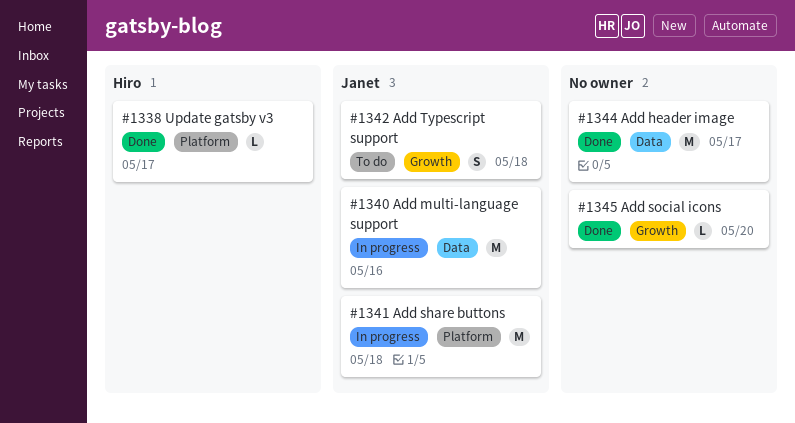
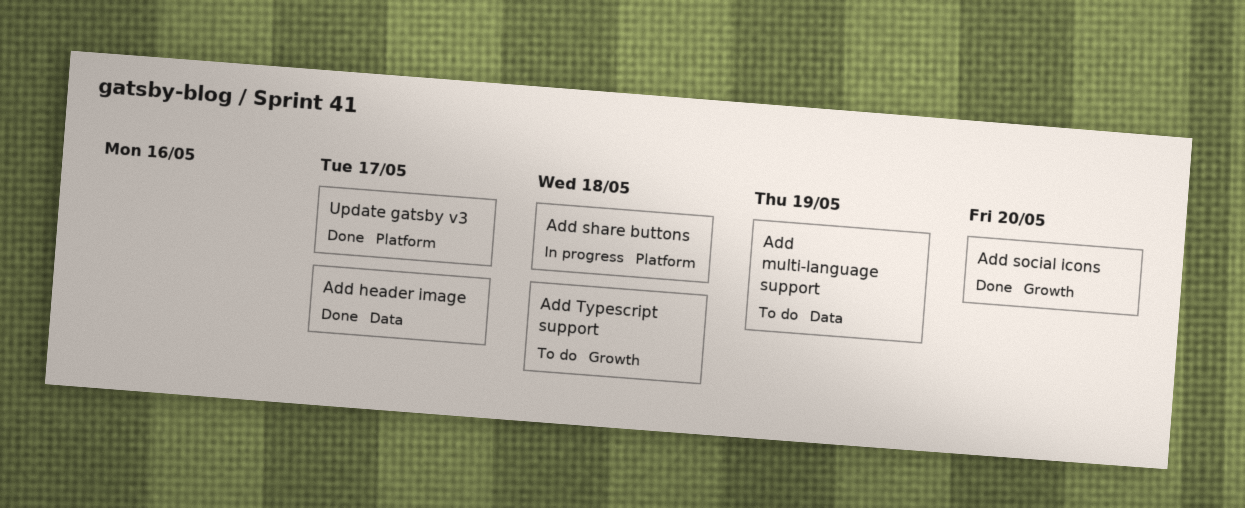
Add multi-language support, status: In progress -> To do
Add multi-language support, due: May 16 -> May 19

